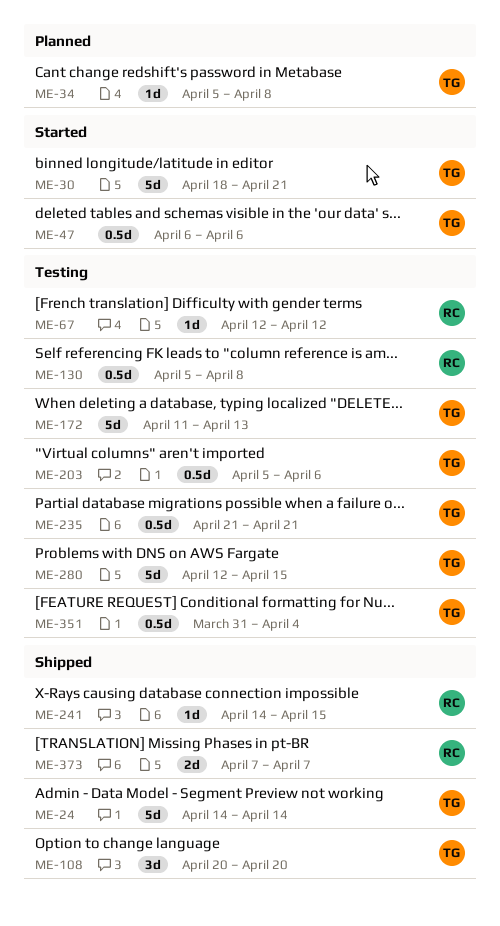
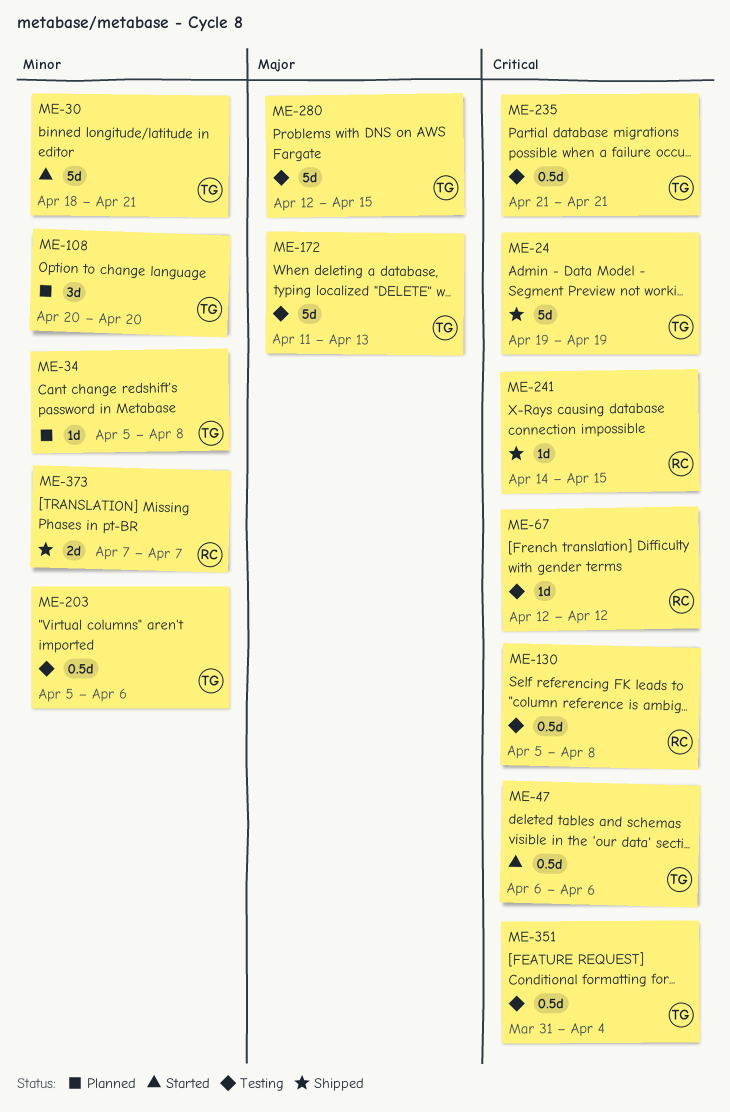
ME-24, start: Apr 14 -> Apr 19
ME-24, due: Apr 14 -> Apr 19
ME-108, status: Shipped -> Planned

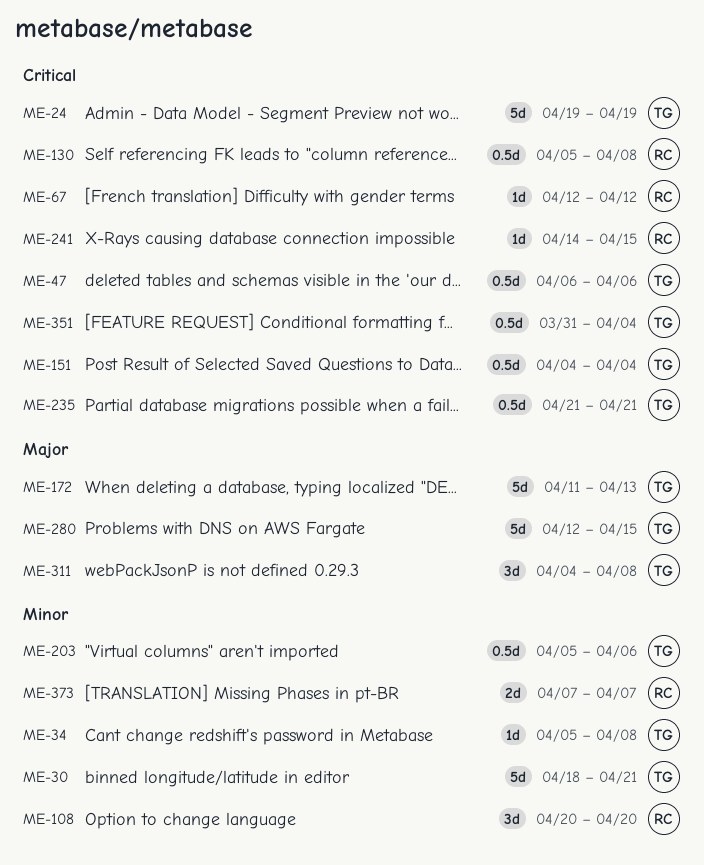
ME-108, owner: TG -> RC
ME-151: none -> present
ME-311: none -> present

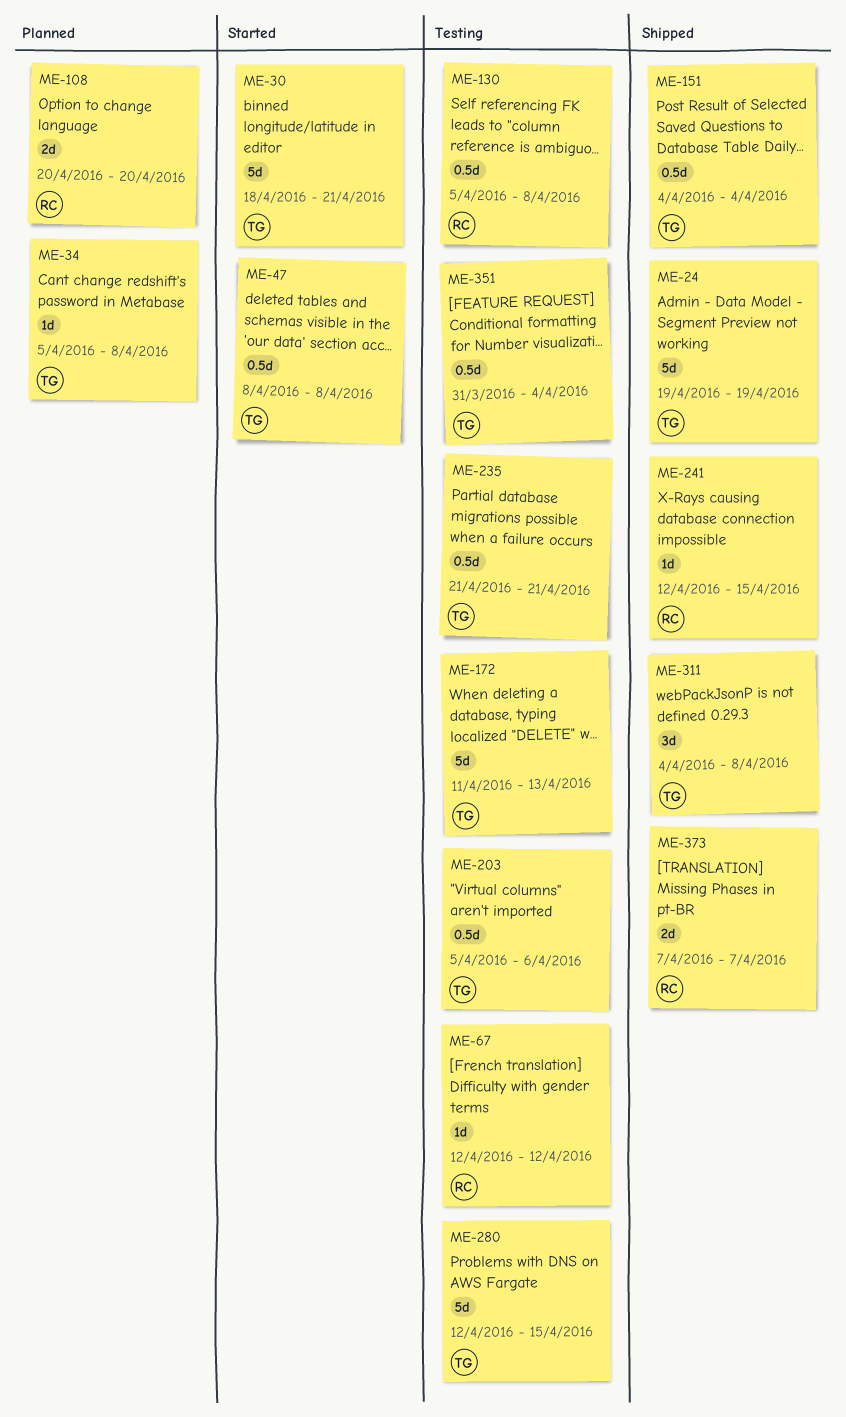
ME-47, start: Apr 6 -> Apr 8
ME-47, due: Apr 6 -> Apr 8
ME-108, estimate: 3d -> 2d
ME-241, start: Apr 14 -> Apr 12

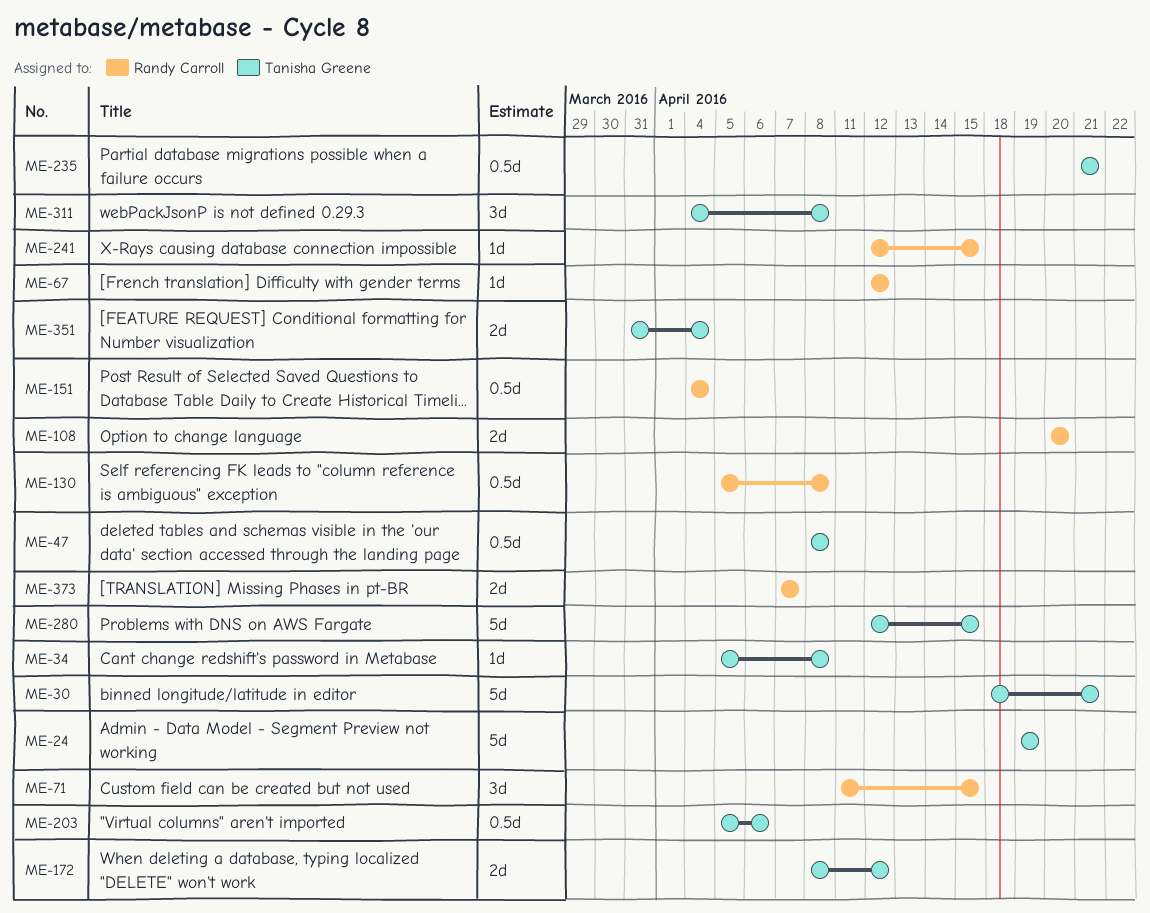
ME-71: none -> present
ME-151, owner: Tanisha Greene -> Randy Carroll
ME-172, estimate: 5d -> 2d
ME-172, start: Apr 11 -> Apr 8
ME-172, due: Apr 13 -> Apr 12
ME-351, estimate: 0.5d -> 2d

